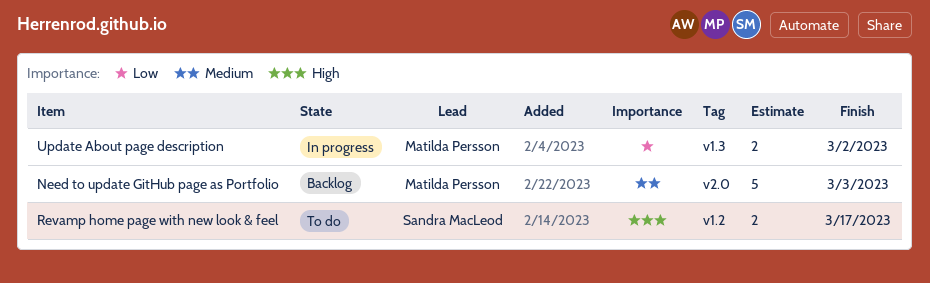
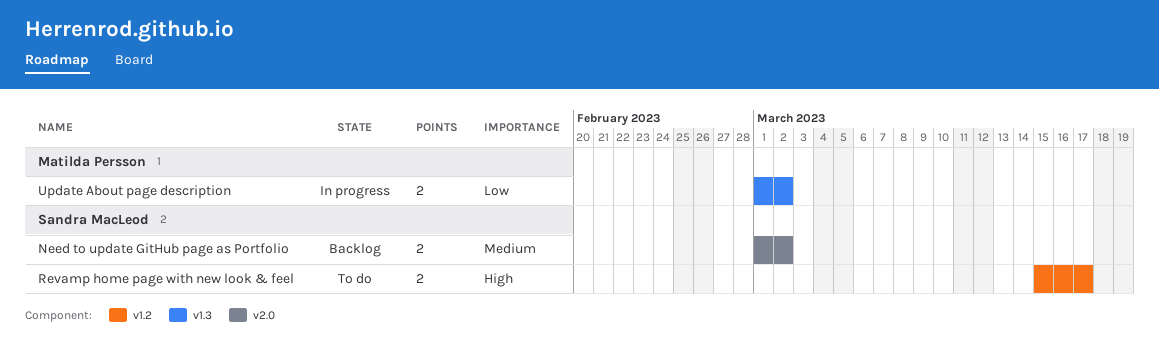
Need to update GitHub page as Portfolio, owner: Matilda Persson -> Sandra MacLeod
Need to update GitHub page as Portfolio, estimate: 5 -> 2
Need to update GitHub page as Portfolio, due: Mar 3 -> Mar 2

